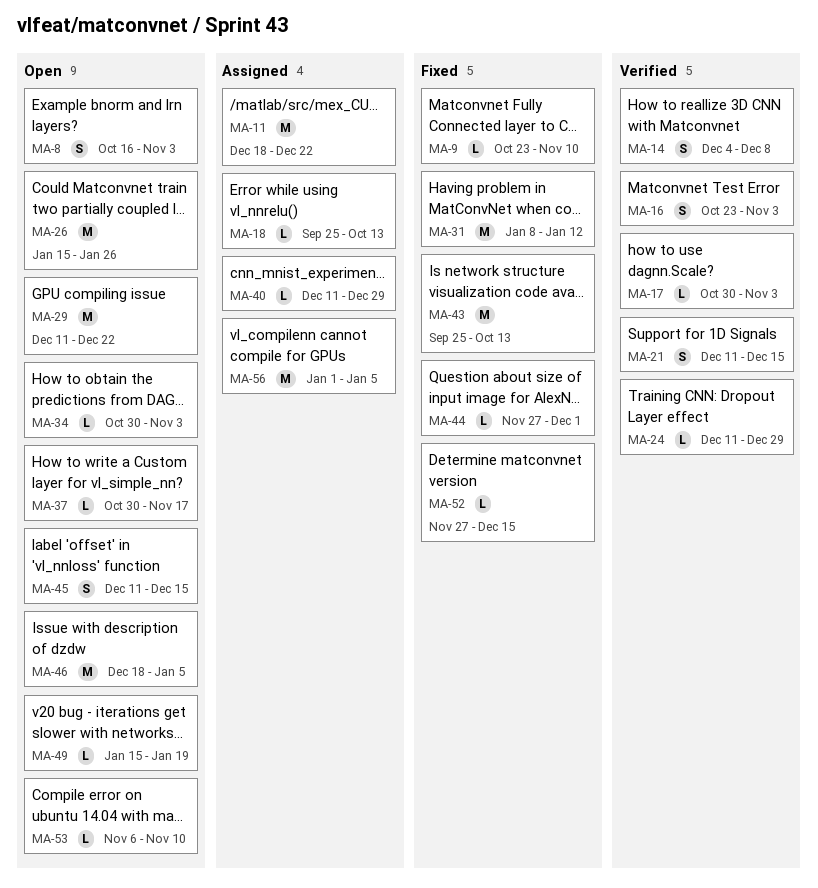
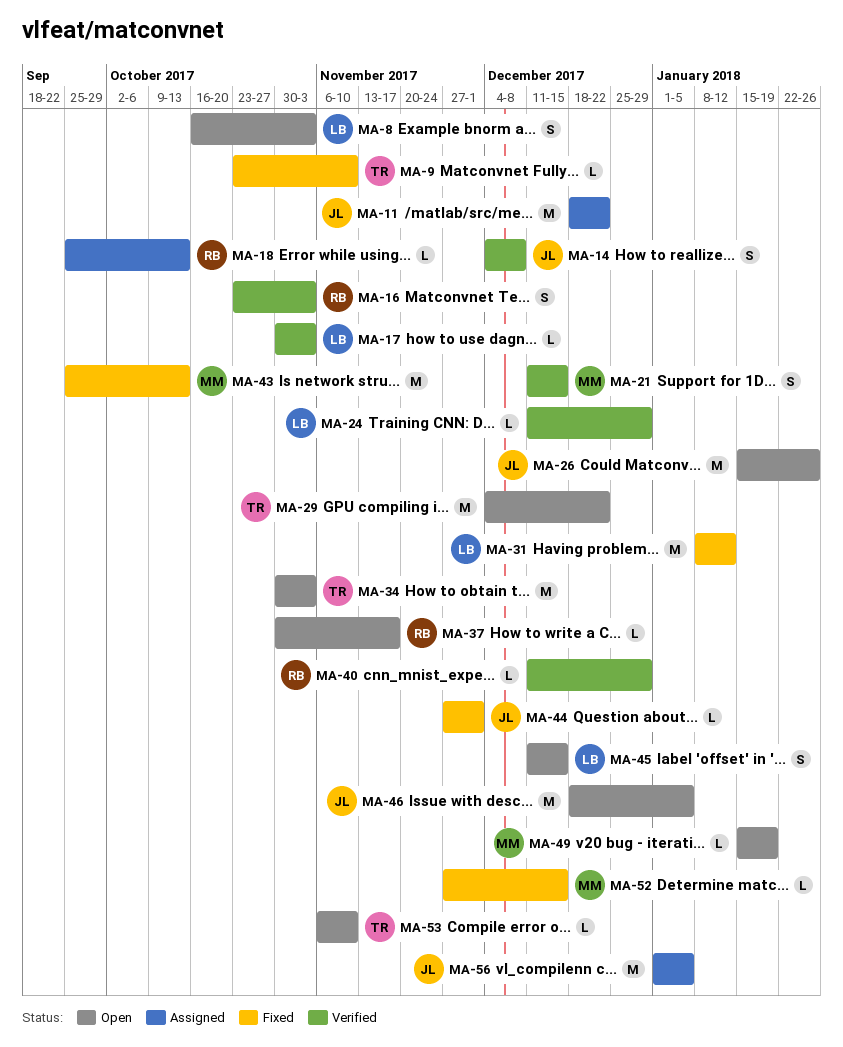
MA-29, start: Dec 11 -> Dec 4
MA-34, estimate: L -> M
MA-40, status: Assigned -> Verified

